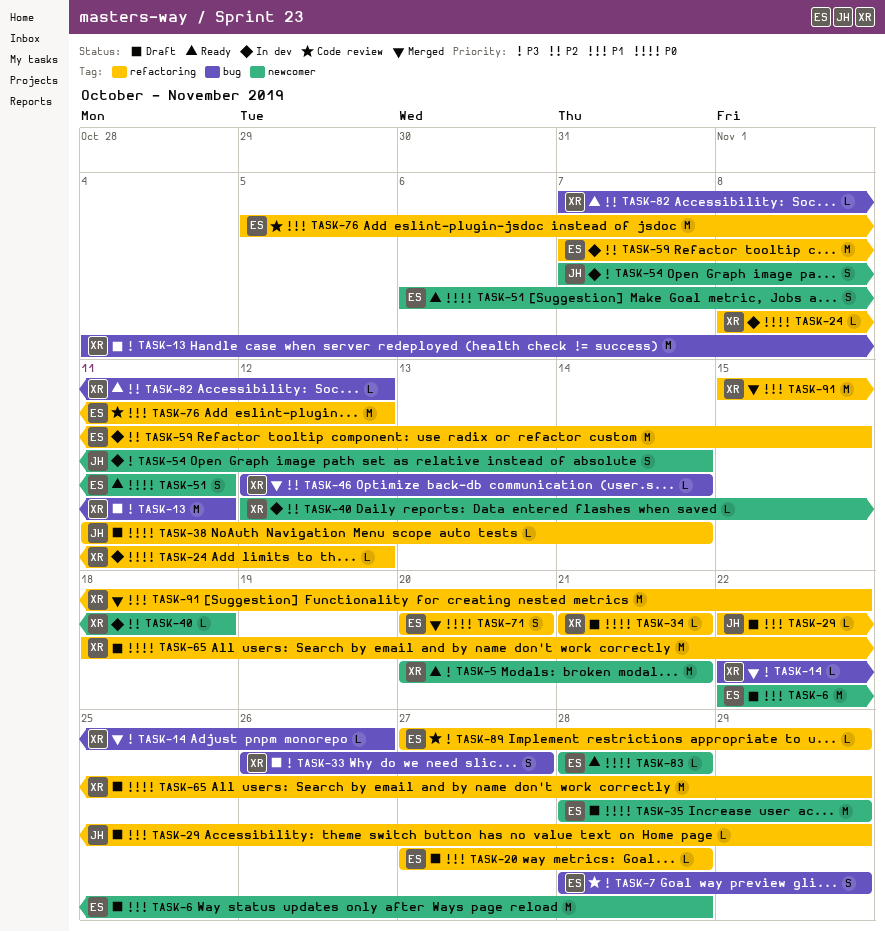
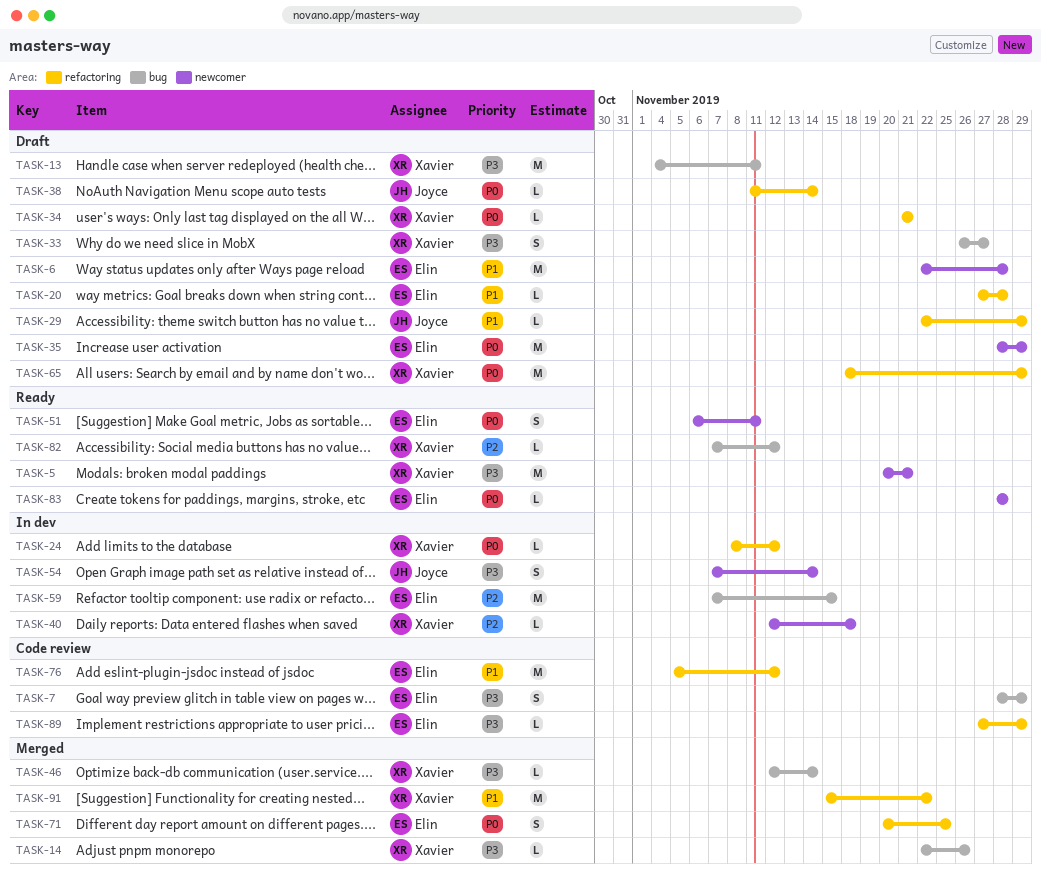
TASK-46, priority: P2 -> P3
TASK-59, label: refactoring -> bug
TASK-71, due: Nov 20 -> Nov 25

